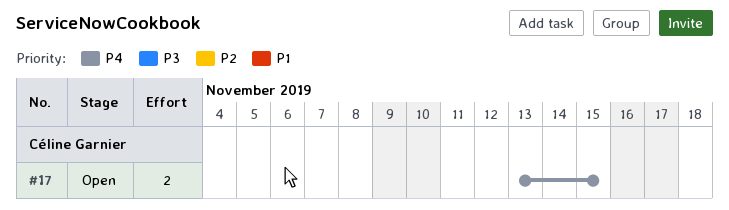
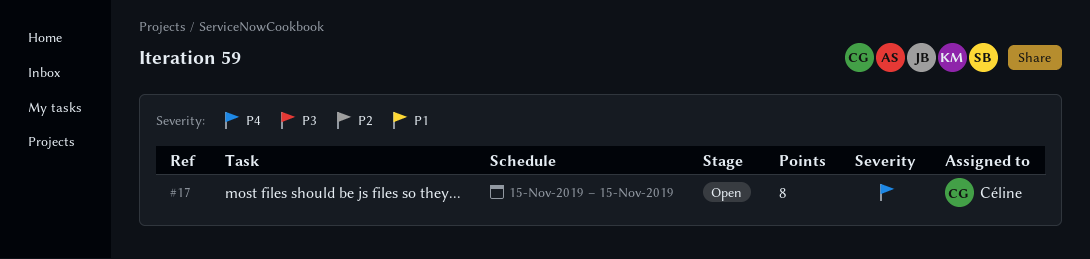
#17, estimate: 2 -> 8
#17, start: Nov 13 -> Nov 15

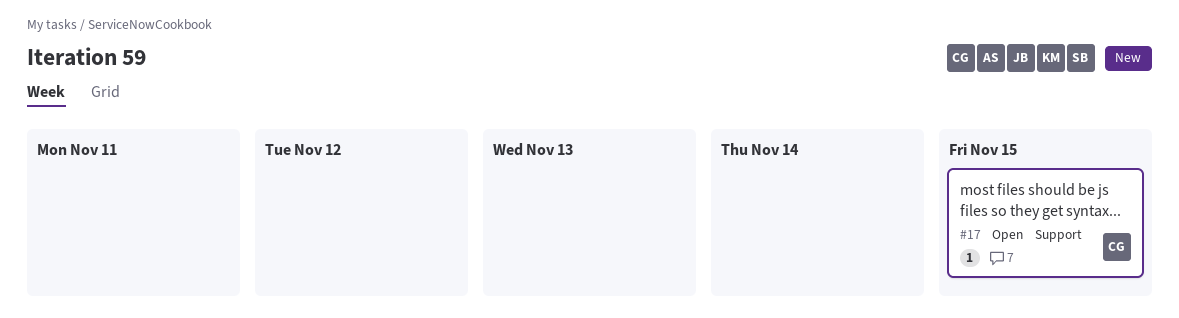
#17, estimate: 8 -> 1

